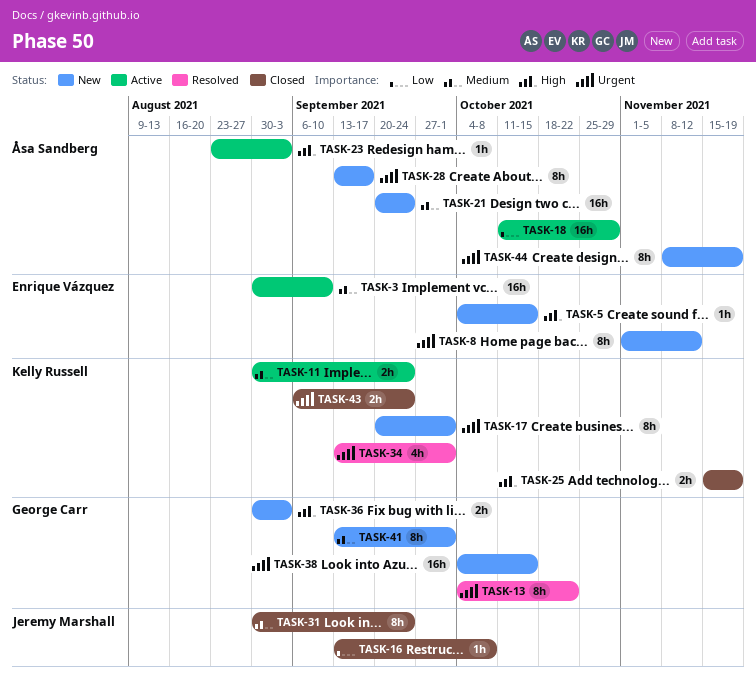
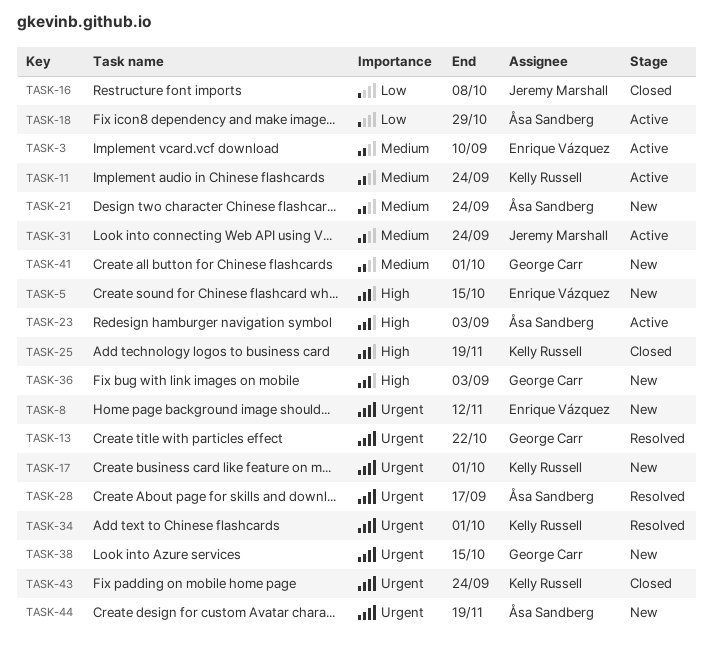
TASK-28, status: New -> Resolved
TASK-31, status: Closed -> Active

